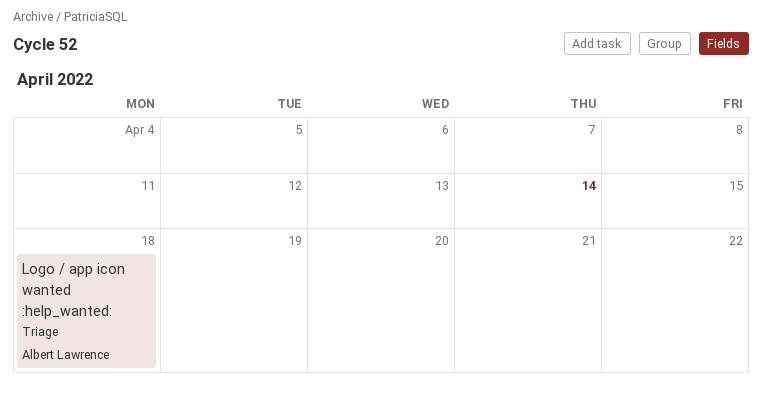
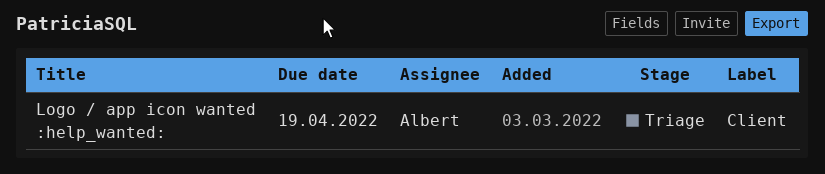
Logo / app icon wanted :help_wanted:, due: Apr 18 -> Apr 19

